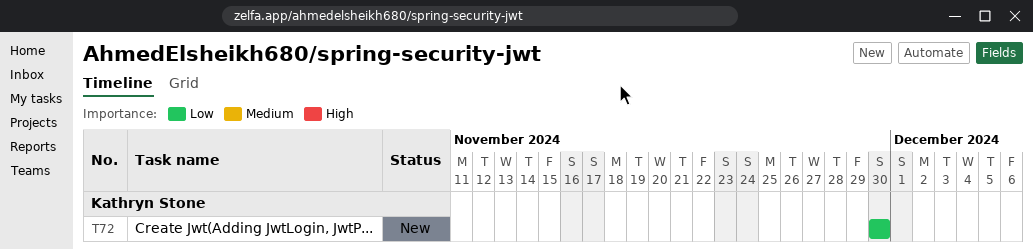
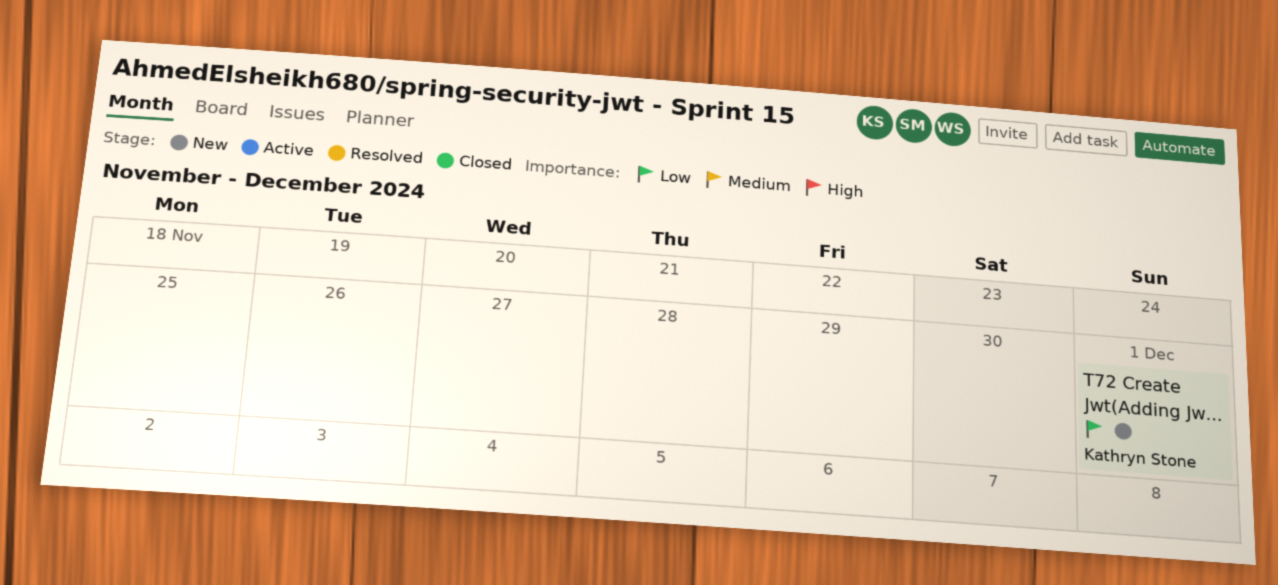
T72, due: Nov 30 -> Dec 1

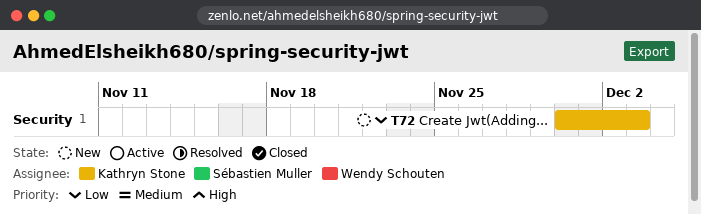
T72, due: Dec 1 -> Dec 3

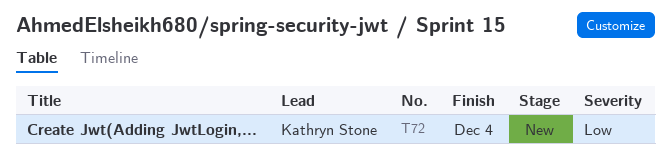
T72, due: Dec 3 -> Dec 4

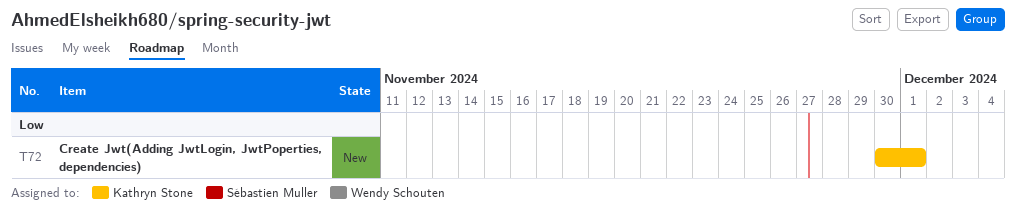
T72, due: Dec 4 -> Dec 1

